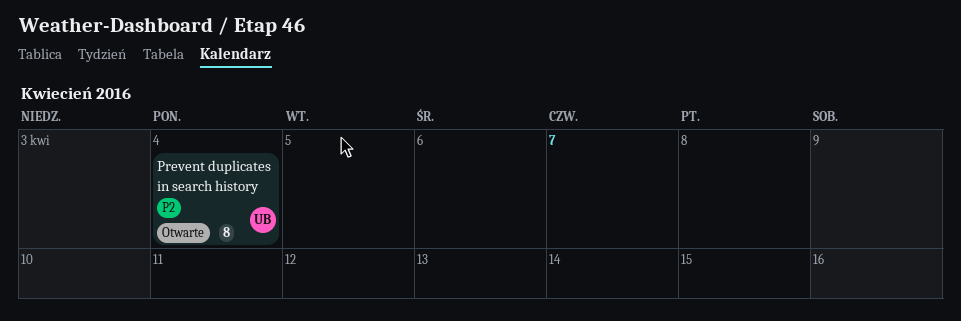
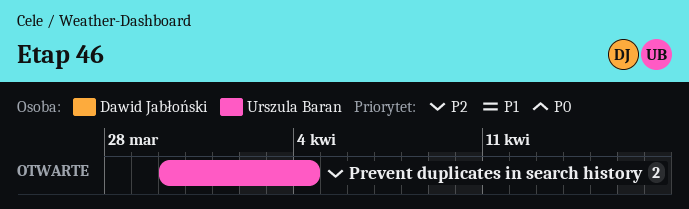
Prevent duplicates in search history, estimate: 8 -> 2

